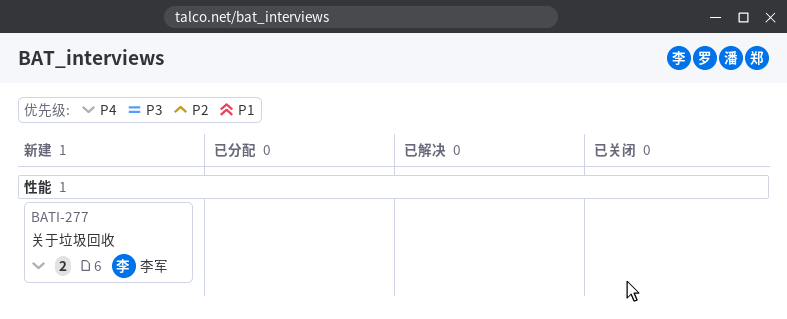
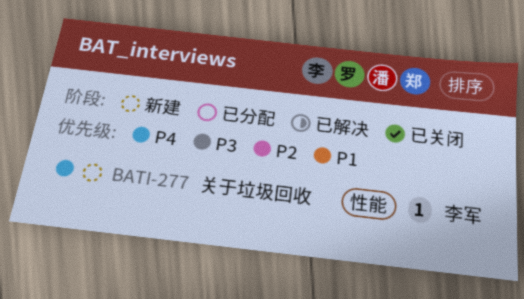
BATI-277, estimate: 2 -> 1

